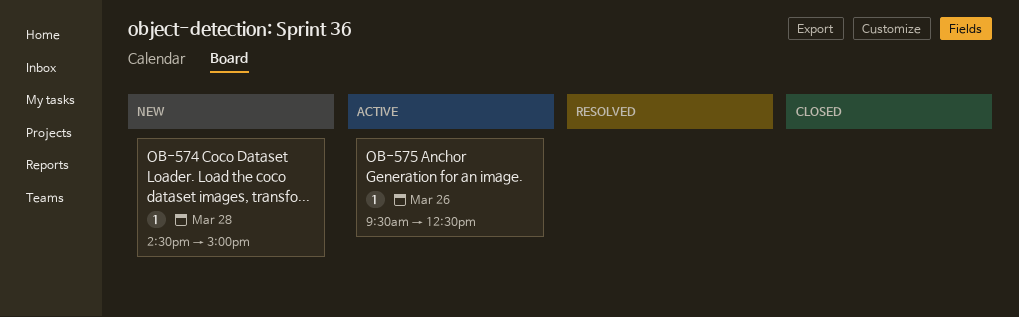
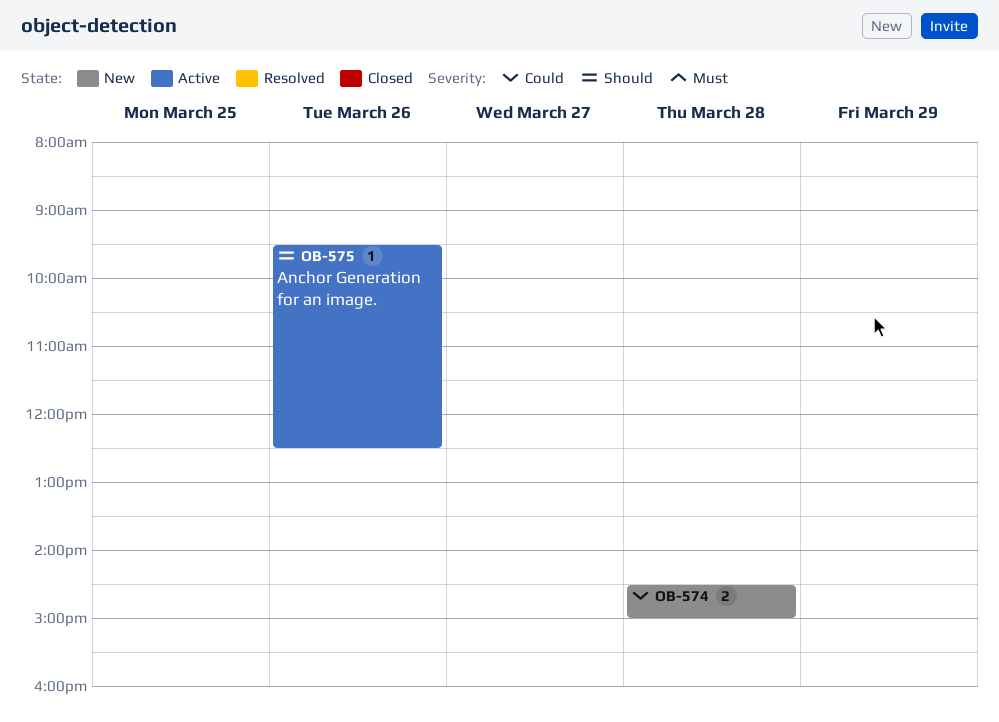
OB-574, estimate: 1 -> 2

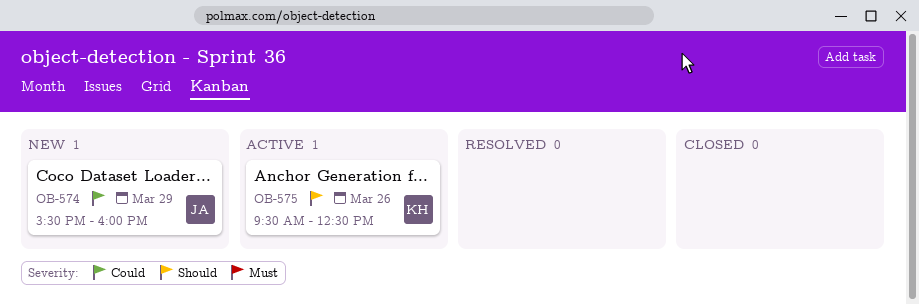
OB-574, day: Mar 28 -> Mar 29
OB-574, begins: 14:30 -> 15:30
OB-574, ends: 15:00 -> 16:00

